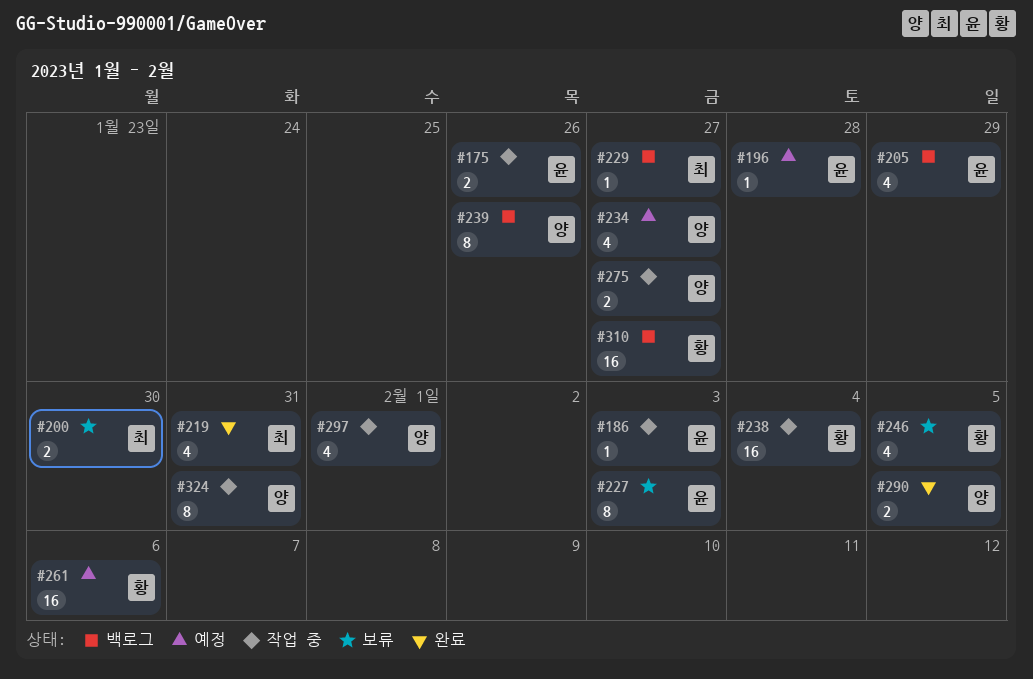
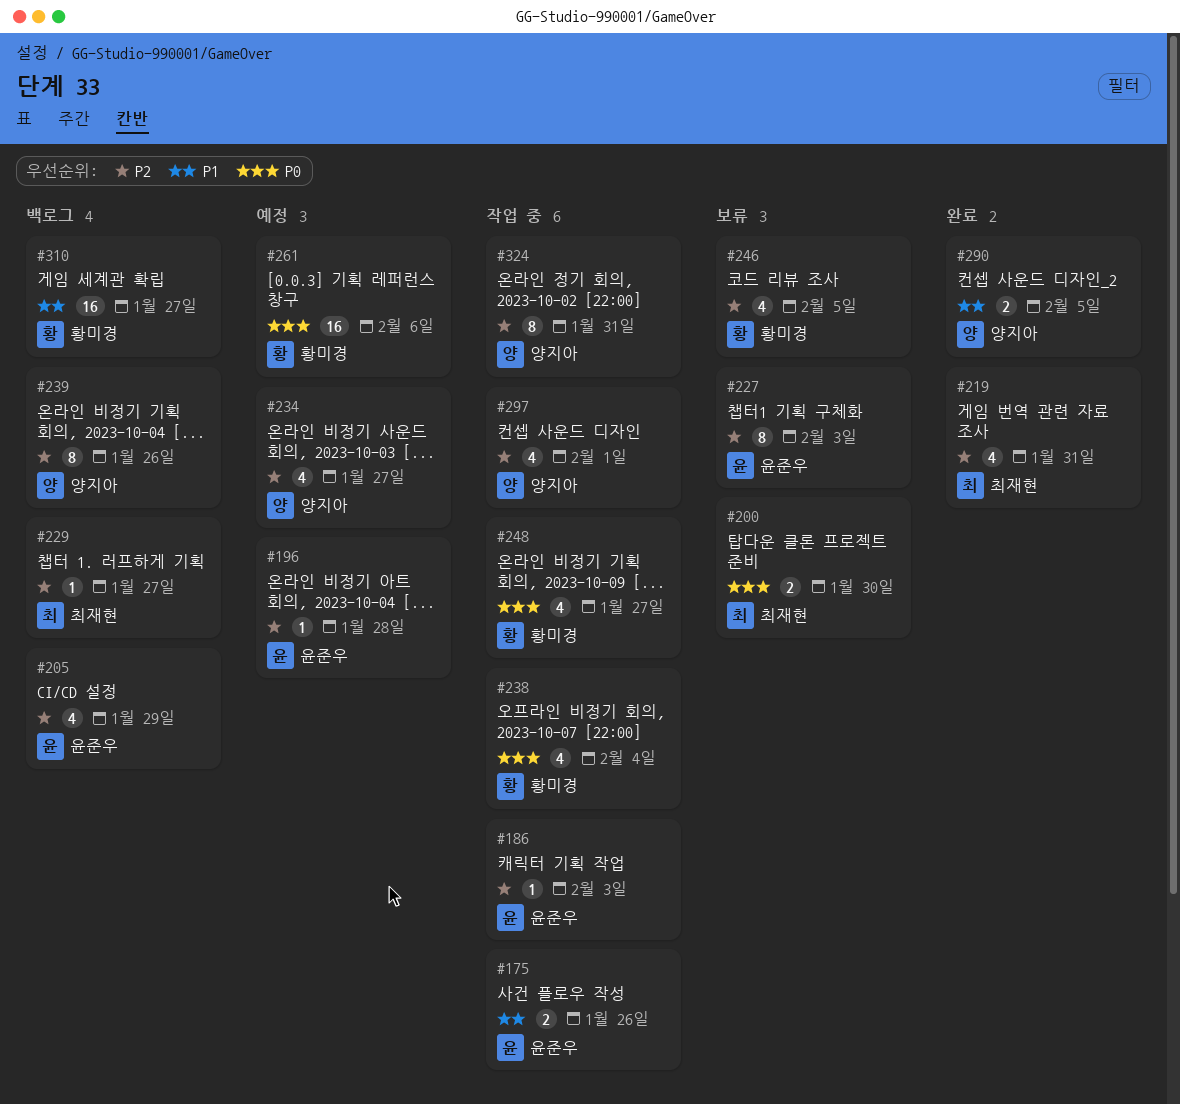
#238, estimate: 16 -> 4
#248: none -> present
#275: present -> none

